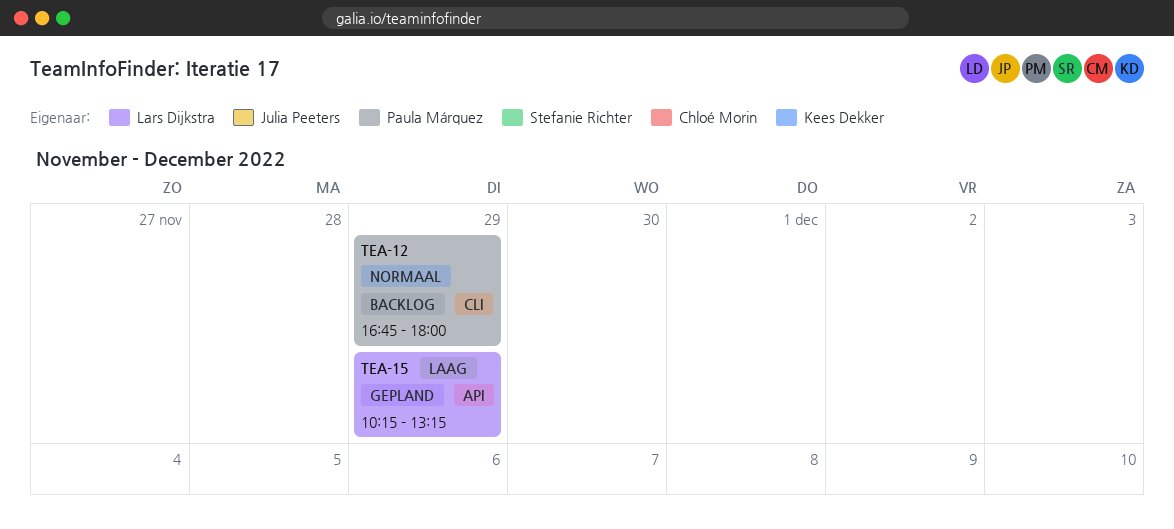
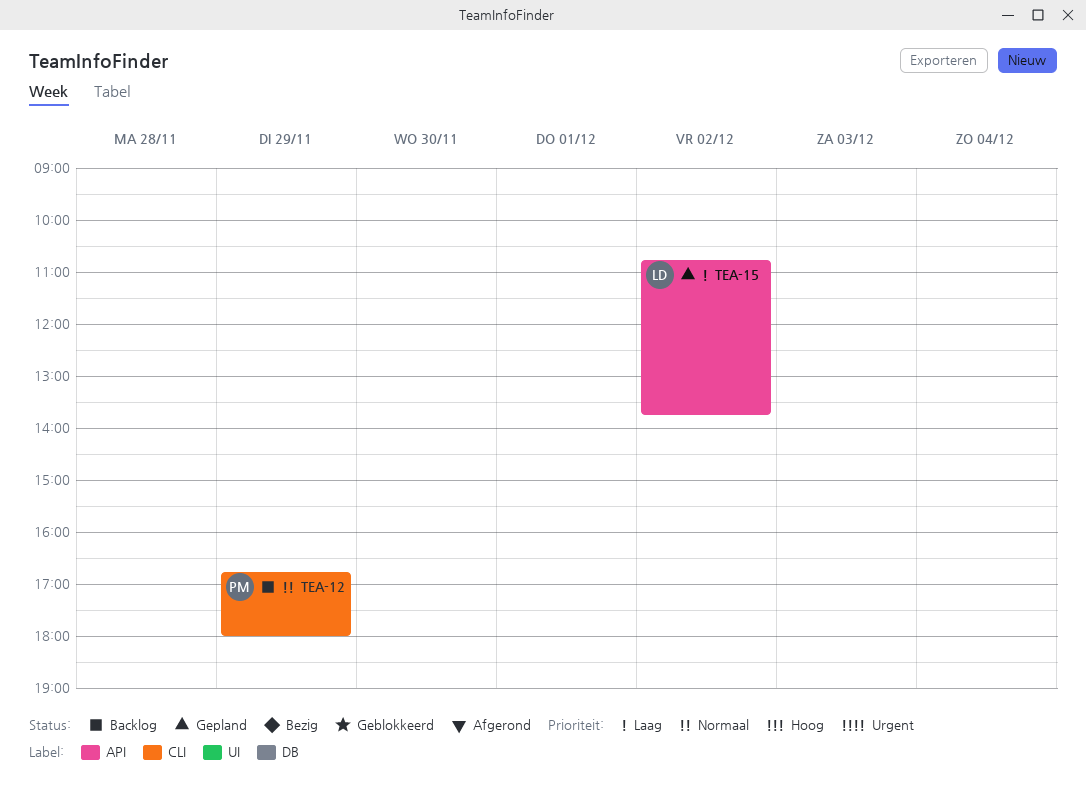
TEA-15, day: Nov 29 -> Dec 2
TEA-15, begins: 10:15 -> 10:45
TEA-15, ends: 13:15 -> 13:45

